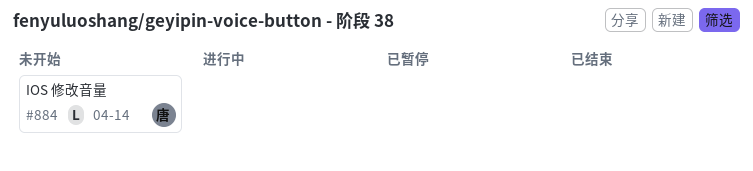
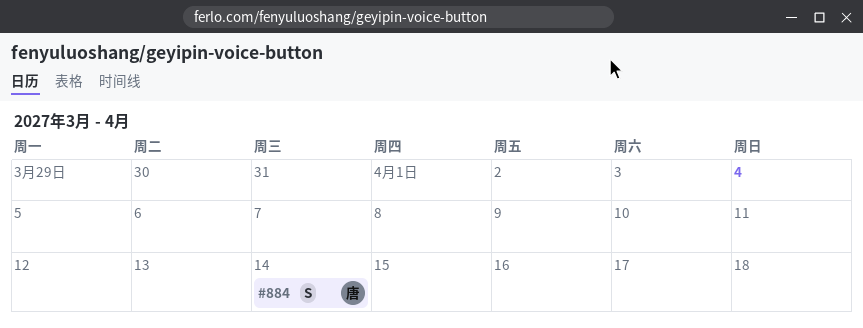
#884, estimate: L -> S

